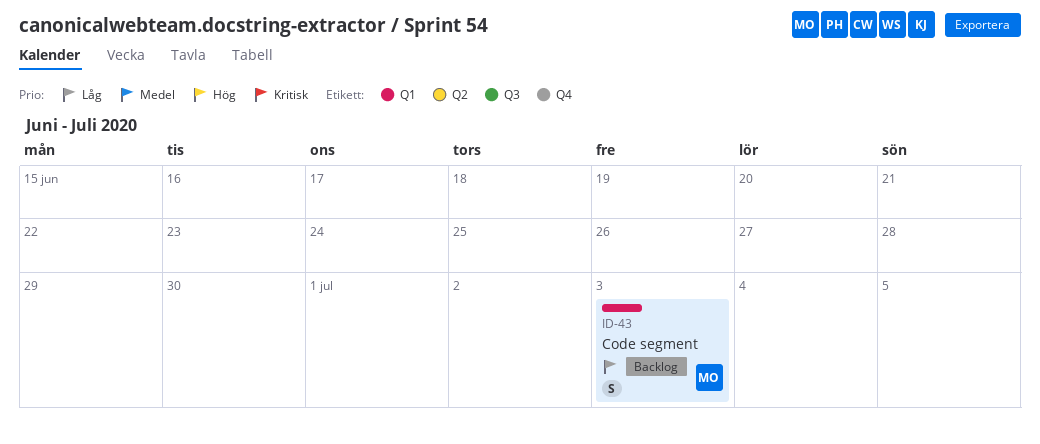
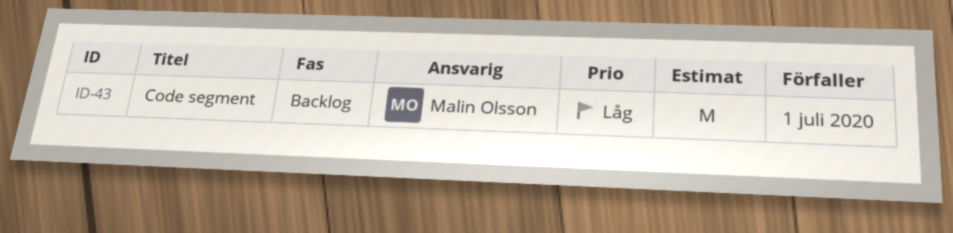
ID-43, estimate: S -> M
ID-43, due: Jul 3 -> Jul 1

